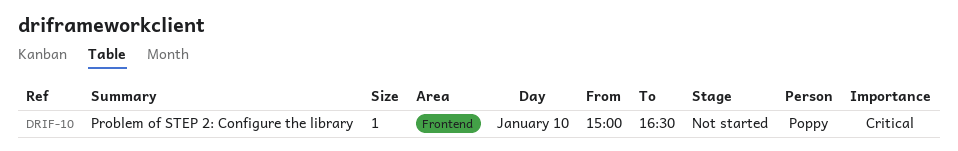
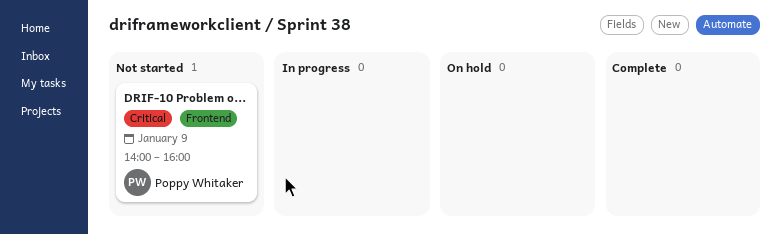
DRIF-10, day: Jan 10 -> Jan 9
DRIF-10, begins: 15:00 -> 14:00
DRIF-10, ends: 16:30 -> 16:00

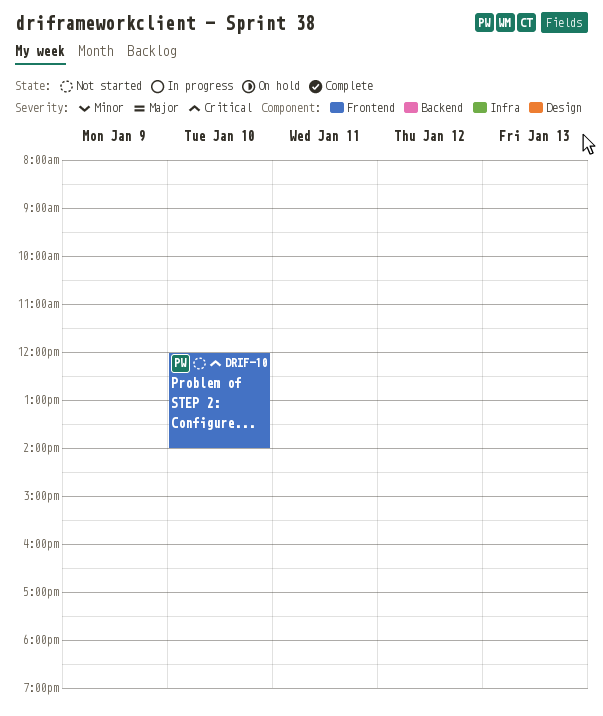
DRIF-10, day: Jan 9 -> Jan 10
DRIF-10, begins: 14:00 -> 12:00
DRIF-10, ends: 16:00 -> 14:00

